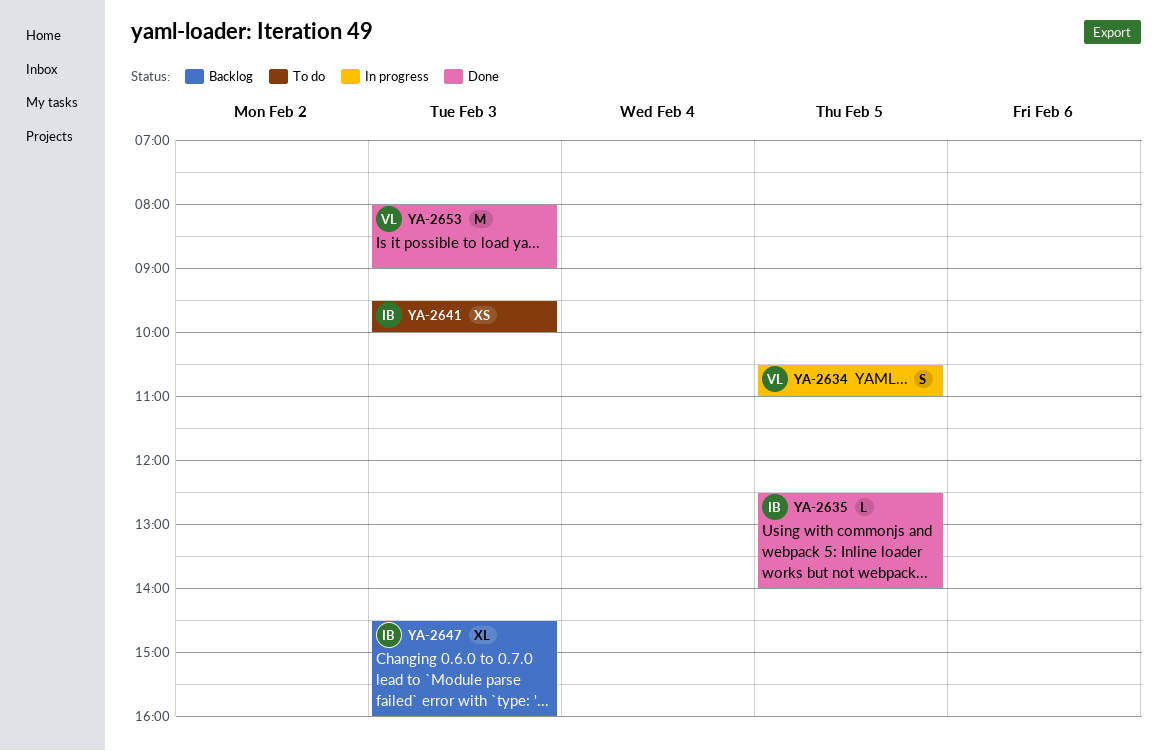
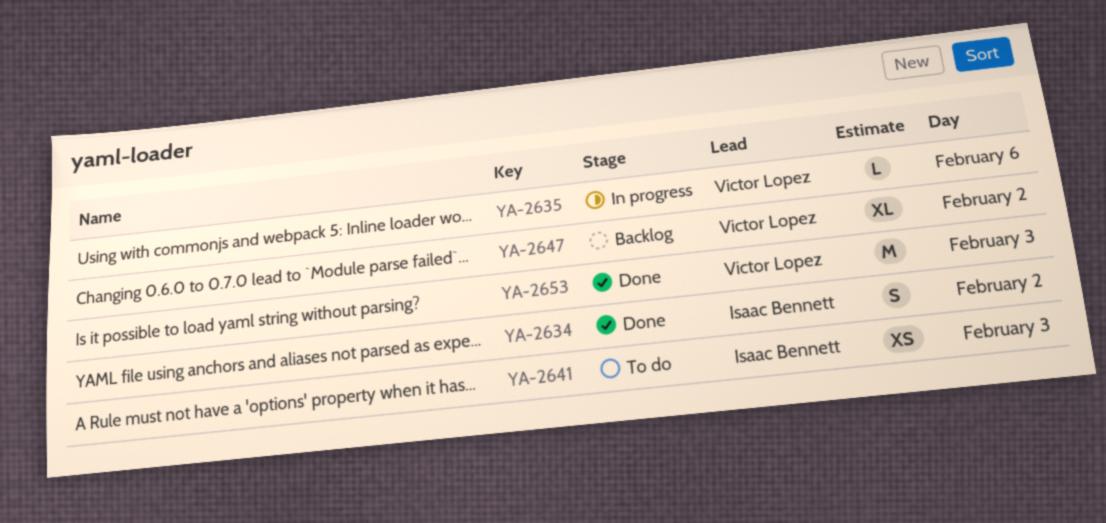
YA-2634, status: In progress -> Done
YA-2634, owner: Victor Lopez -> Isaac Bennett
YA-2634, day: Feb 5 -> Feb 2
YA-2635, status: Done -> In progress
YA-2635, owner: Isaac Bennett -> Victor Lopez
YA-2635, day: Feb 5 -> Feb 6
YA-2647, owner: Isaac Bennett -> Victor Lopez
YA-2647, day: Feb 3 -> Feb 2

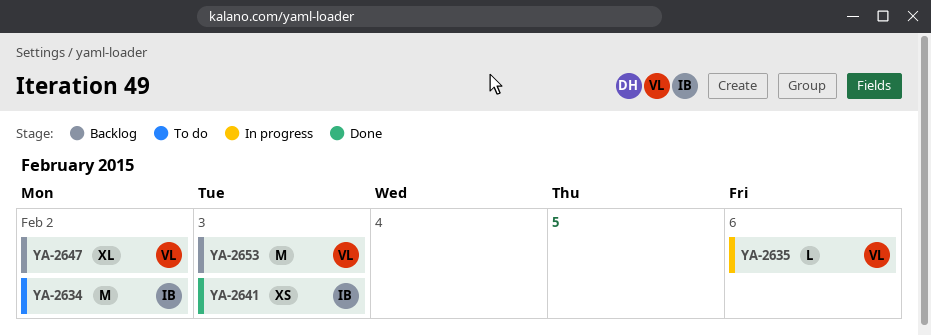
YA-2634, status: Done -> To do
YA-2634, estimate: S -> M
YA-2641, status: To do -> Done
YA-2653, status: Done -> Backlog

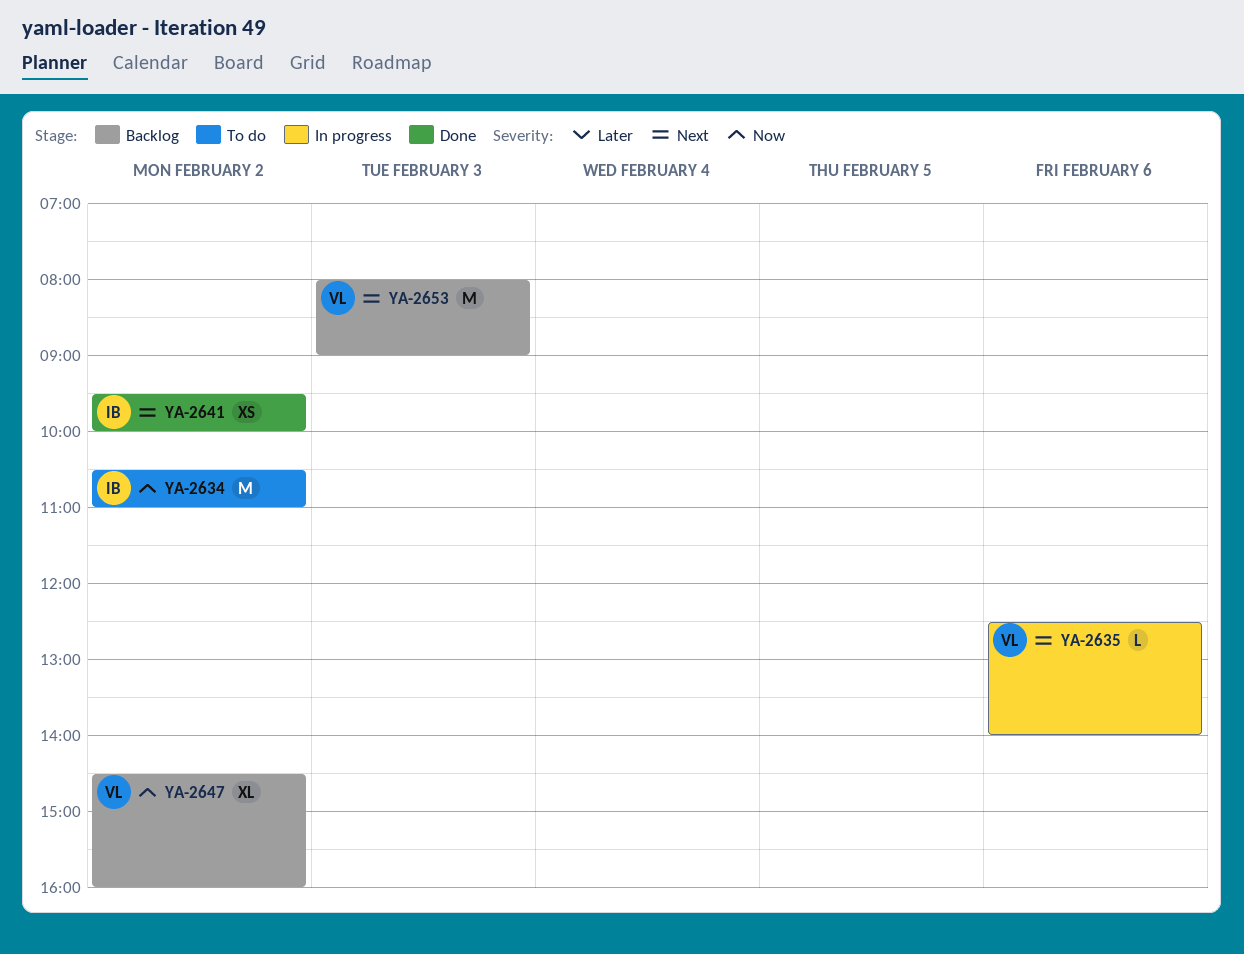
YA-2641, day: Feb 3 -> Feb 2

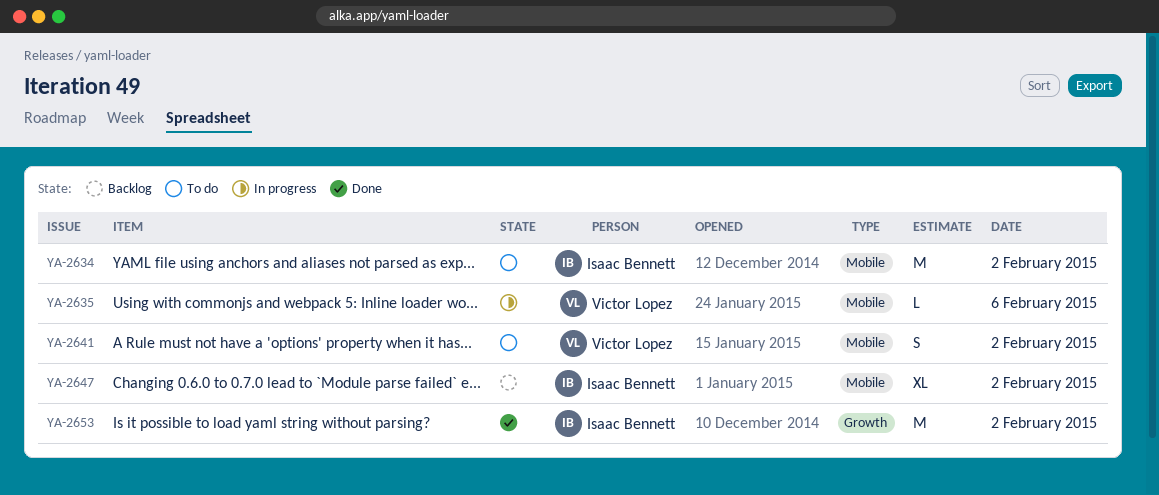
YA-2641, status: Done -> To do
YA-2641, owner: Isaac Bennett -> Victor Lopez
YA-2641, estimate: XS -> S
YA-2647, owner: Victor Lopez -> Isaac Bennett
YA-2653, status: Backlog -> Done
YA-2653, owner: Victor Lopez -> Isaac Bennett
YA-2653, day: Feb 3 -> Feb 2

